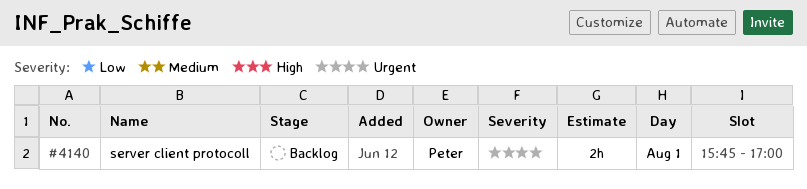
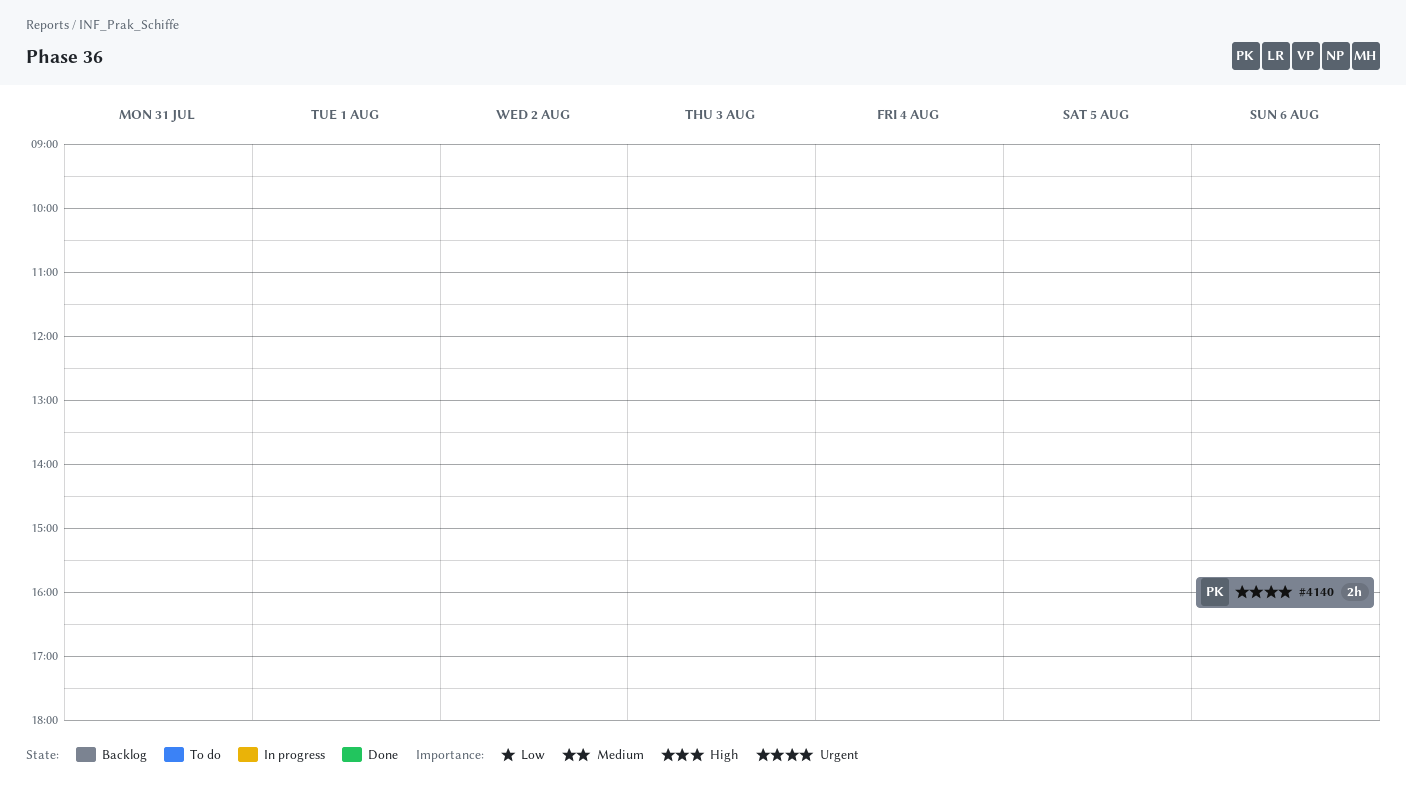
#4140, day: Aug 1 -> Aug 6
#4140, ends: 17:00 -> 16:15

